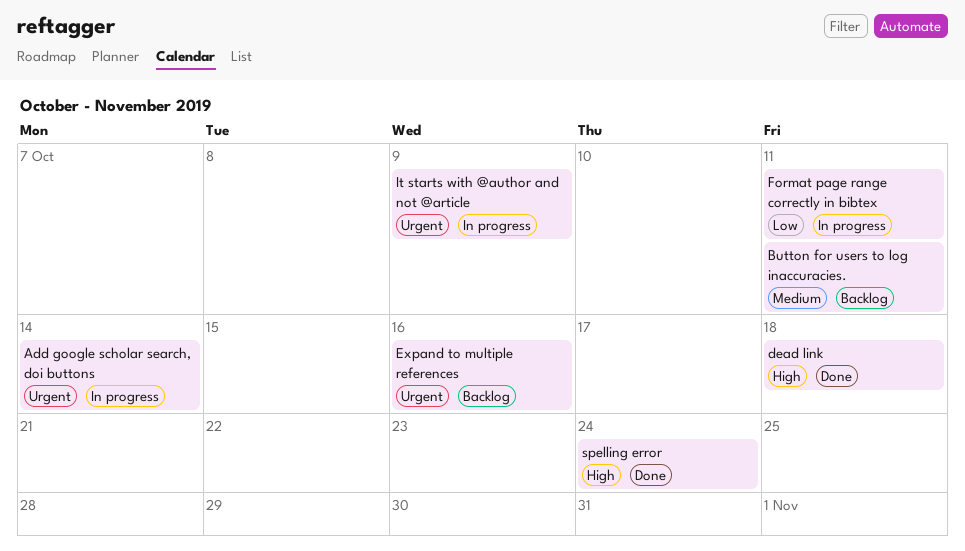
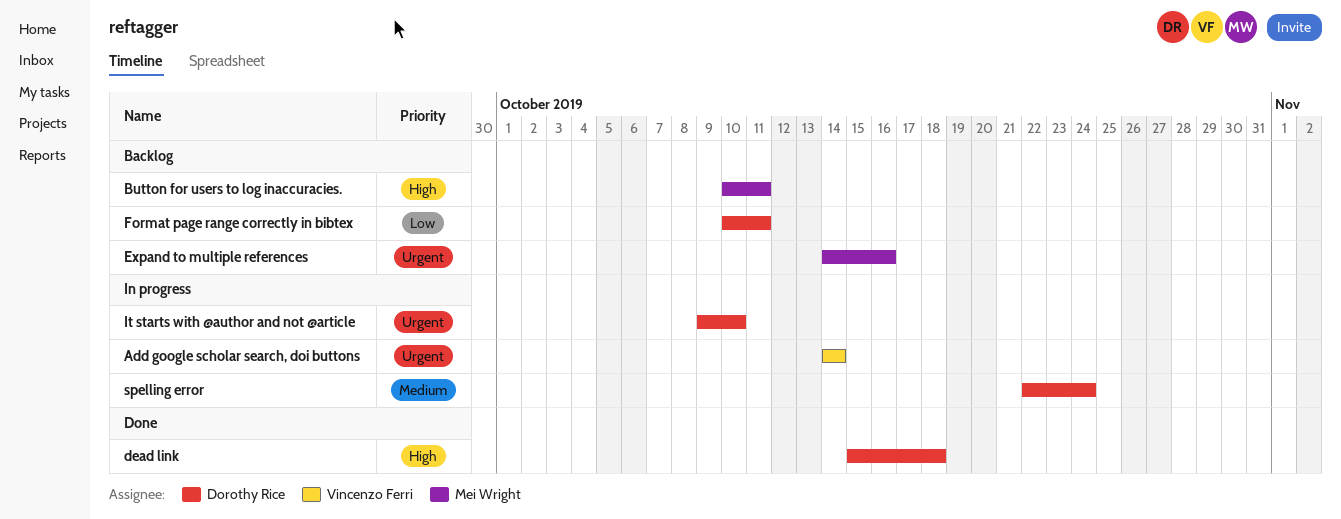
Button for users to log inaccuracies., priority: Medium -> High
Format page range correctly in bibtex, status: In progress -> Backlog
It starts with @author and not @article, due: Oct 9 -> Oct 10
spelling error, status: Done -> In progress
spelling error, priority: High -> Medium

